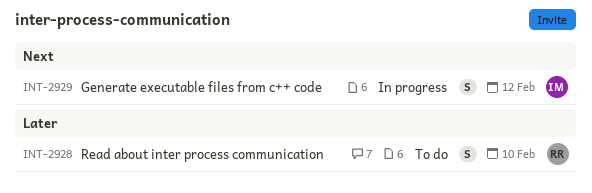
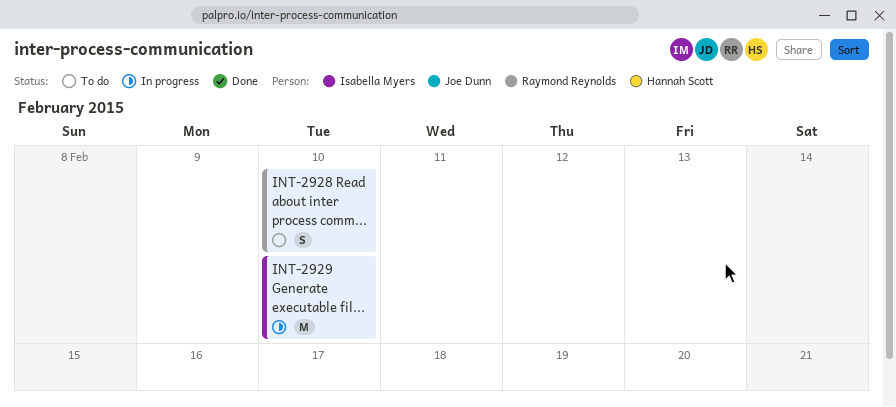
INT-2929, estimate: S -> M
INT-2929, due: Feb 12 -> Feb 10

